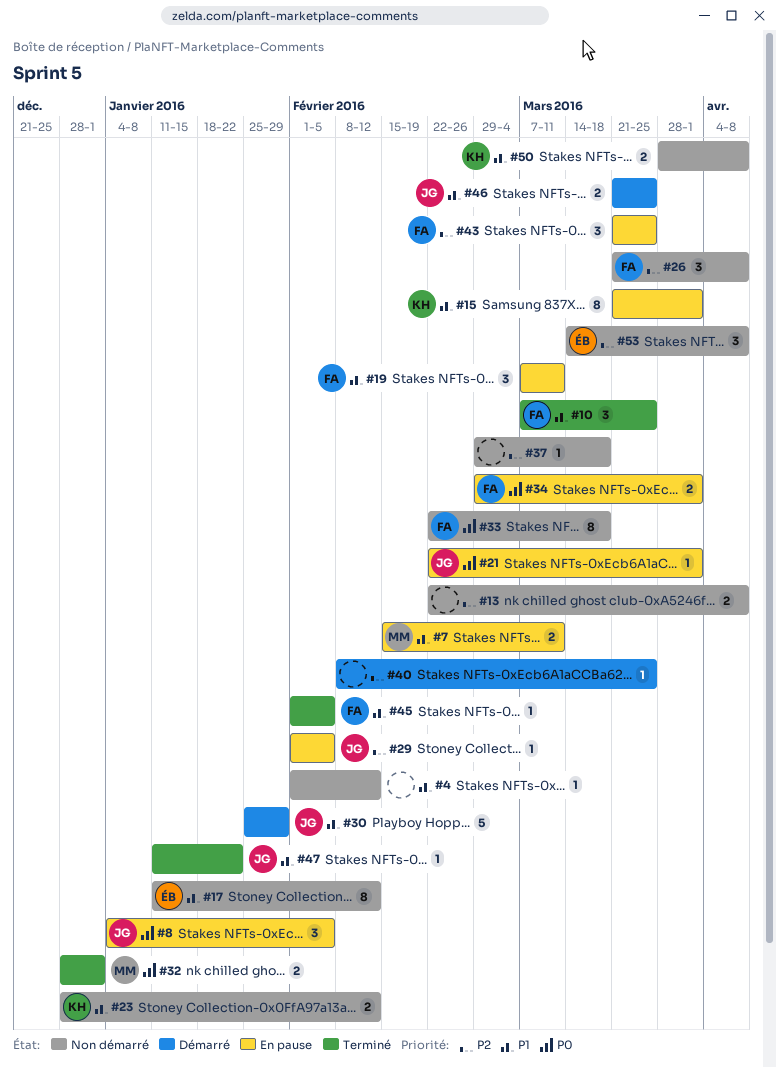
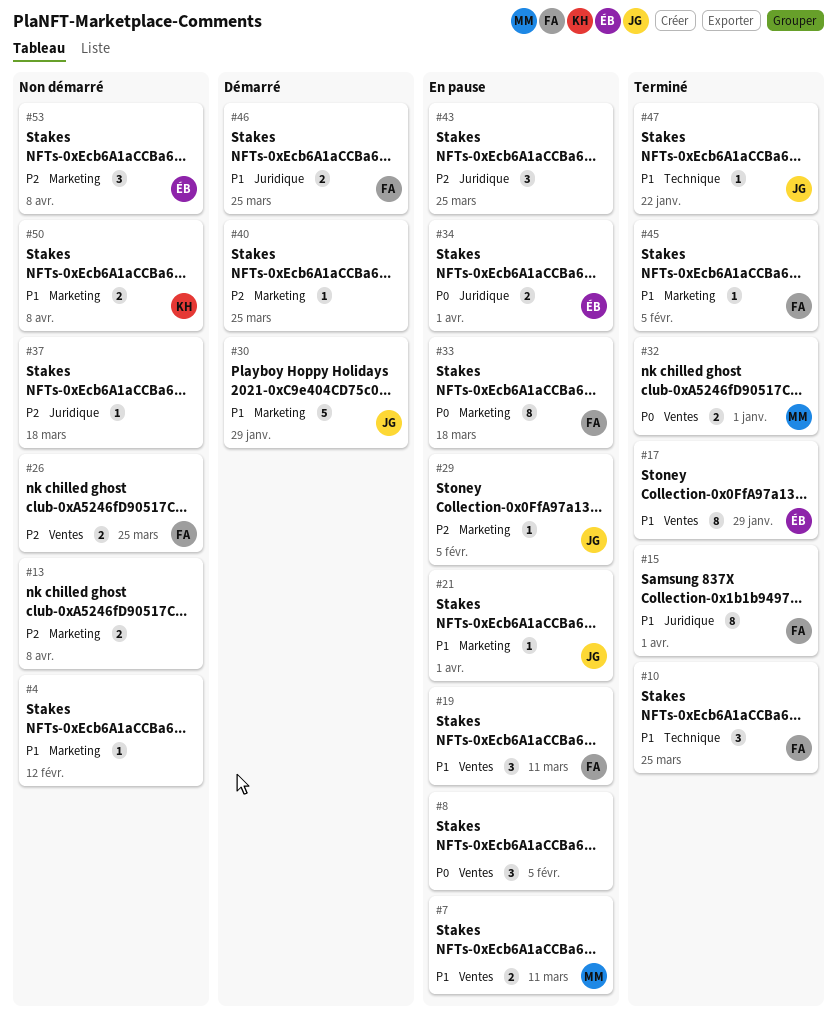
#8, owner: JG -> none
#15, status: En pause -> Terminé
#15, owner: KH -> FA
#17, status: Non démarré -> Terminé
#17, due: Feb 12 -> Jan 29
#21, priority: P0 -> P1
#23: present -> none
#26, estimate: 3 -> 2
#26, due: Apr 8 -> Mar 25
#33, status: Non démarré -> En pause
#34, owner: FA -> ÉB
#43, owner: FA -> none
#46, owner: JG -> FA

